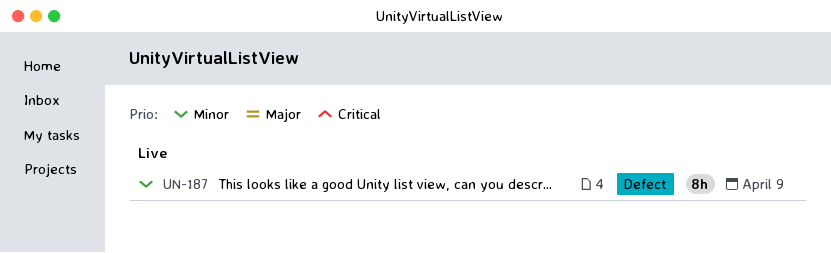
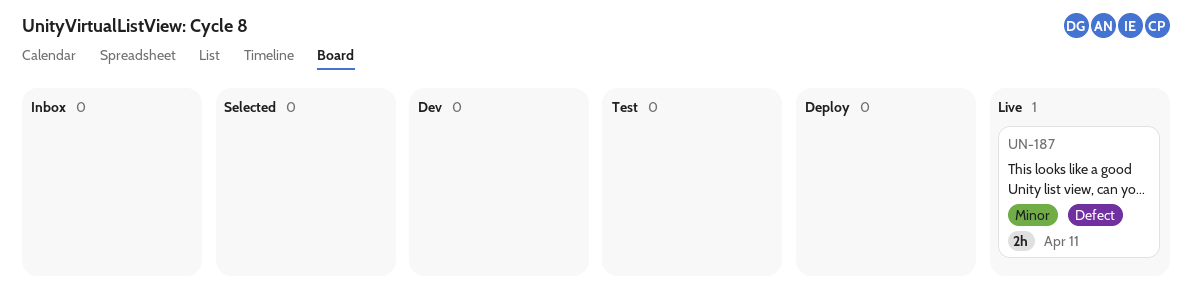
UN-187, estimate: 8h -> 2h
UN-187, due: Apr 9 -> Apr 11

